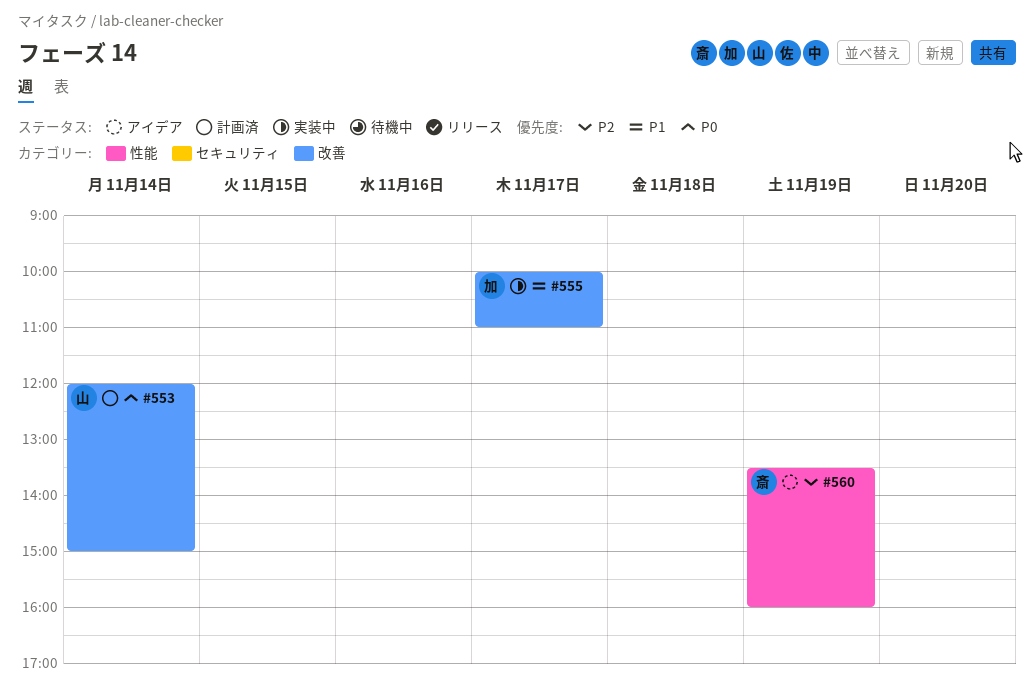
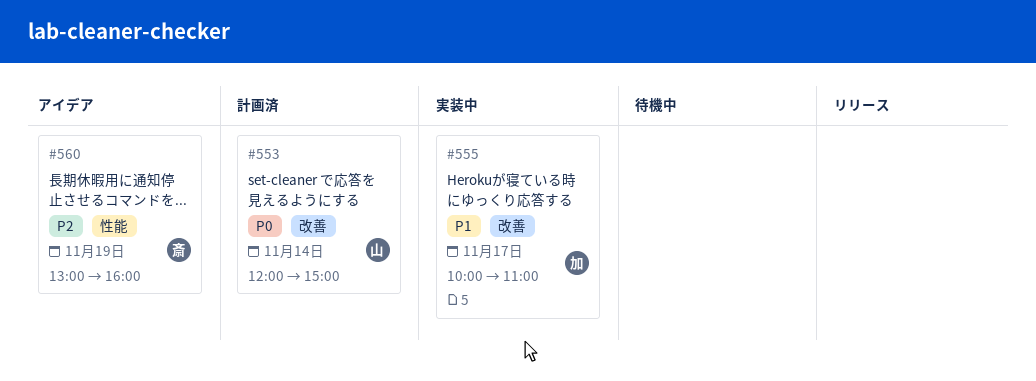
#560, begins: 13:30 -> 13:00

